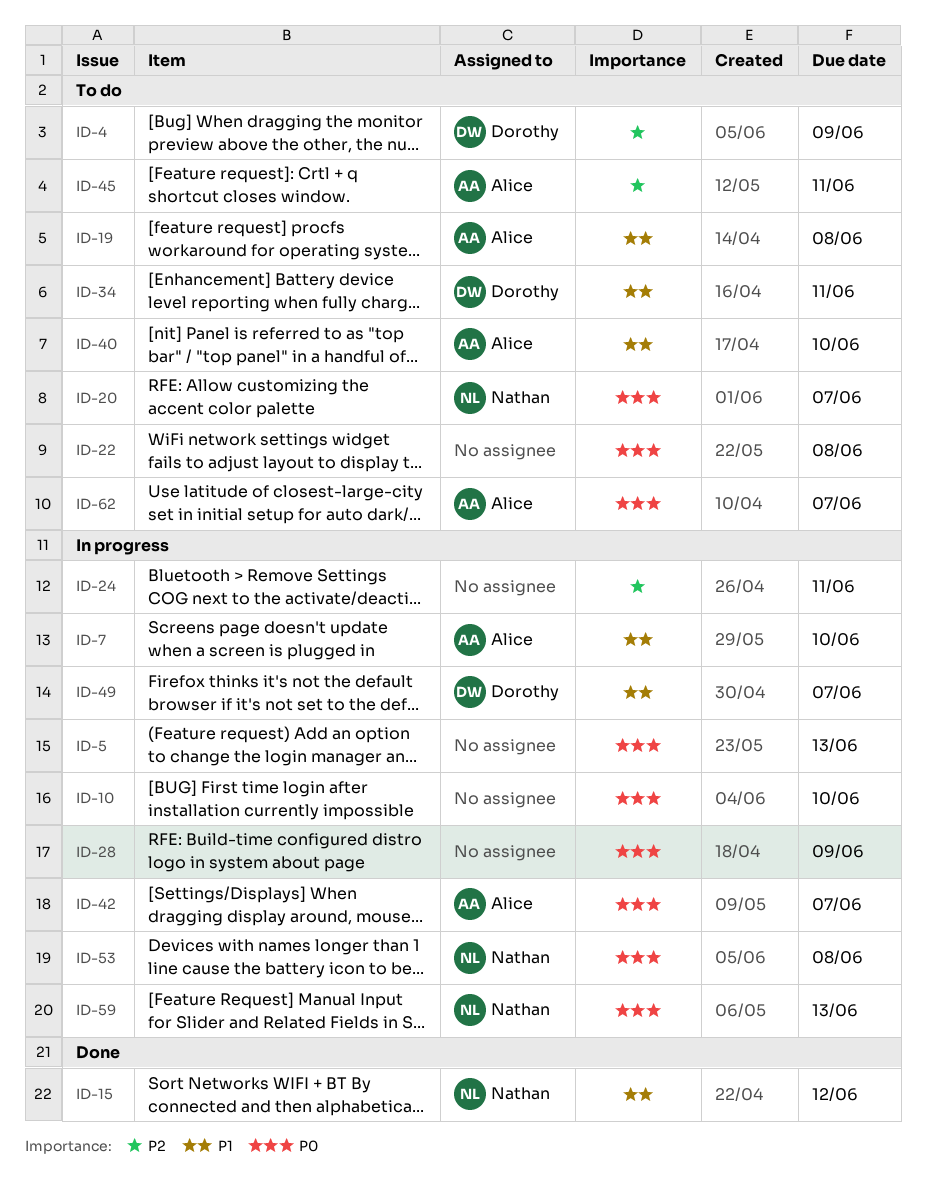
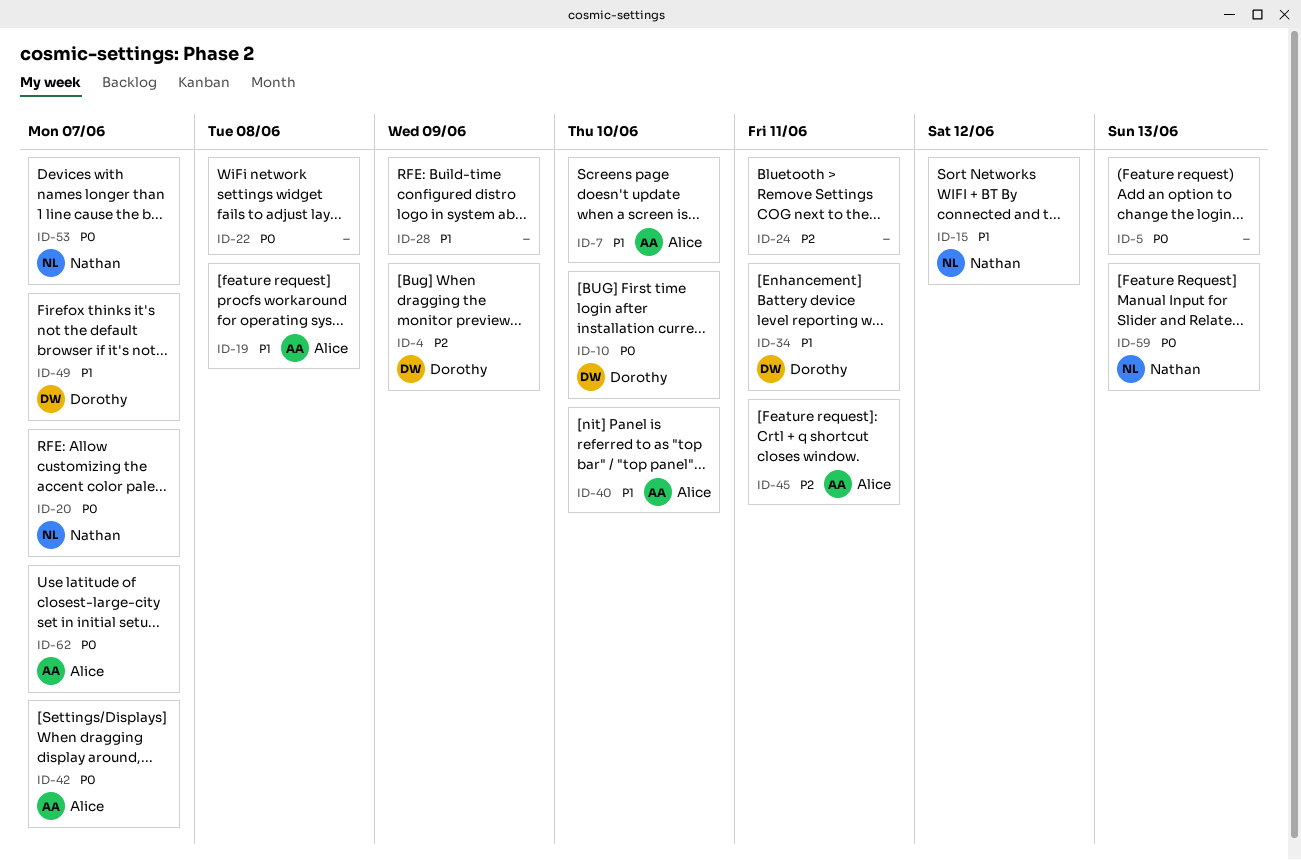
ID-10, owner: none -> Dorothy
ID-28, priority: P0 -> P1
ID-53, due: Jun 8 -> Jun 7

